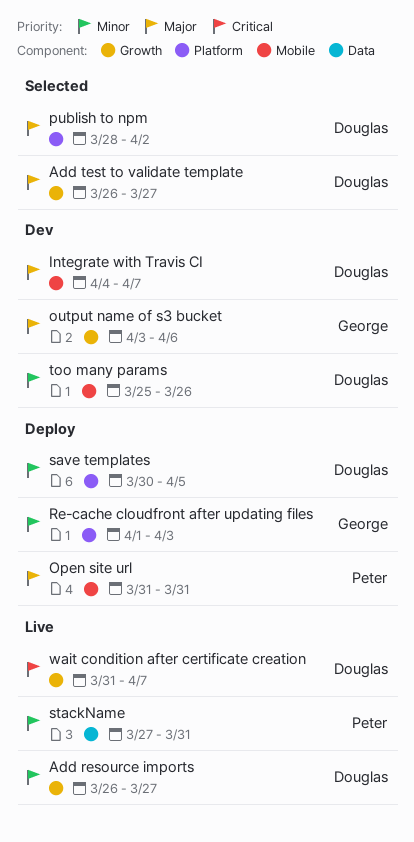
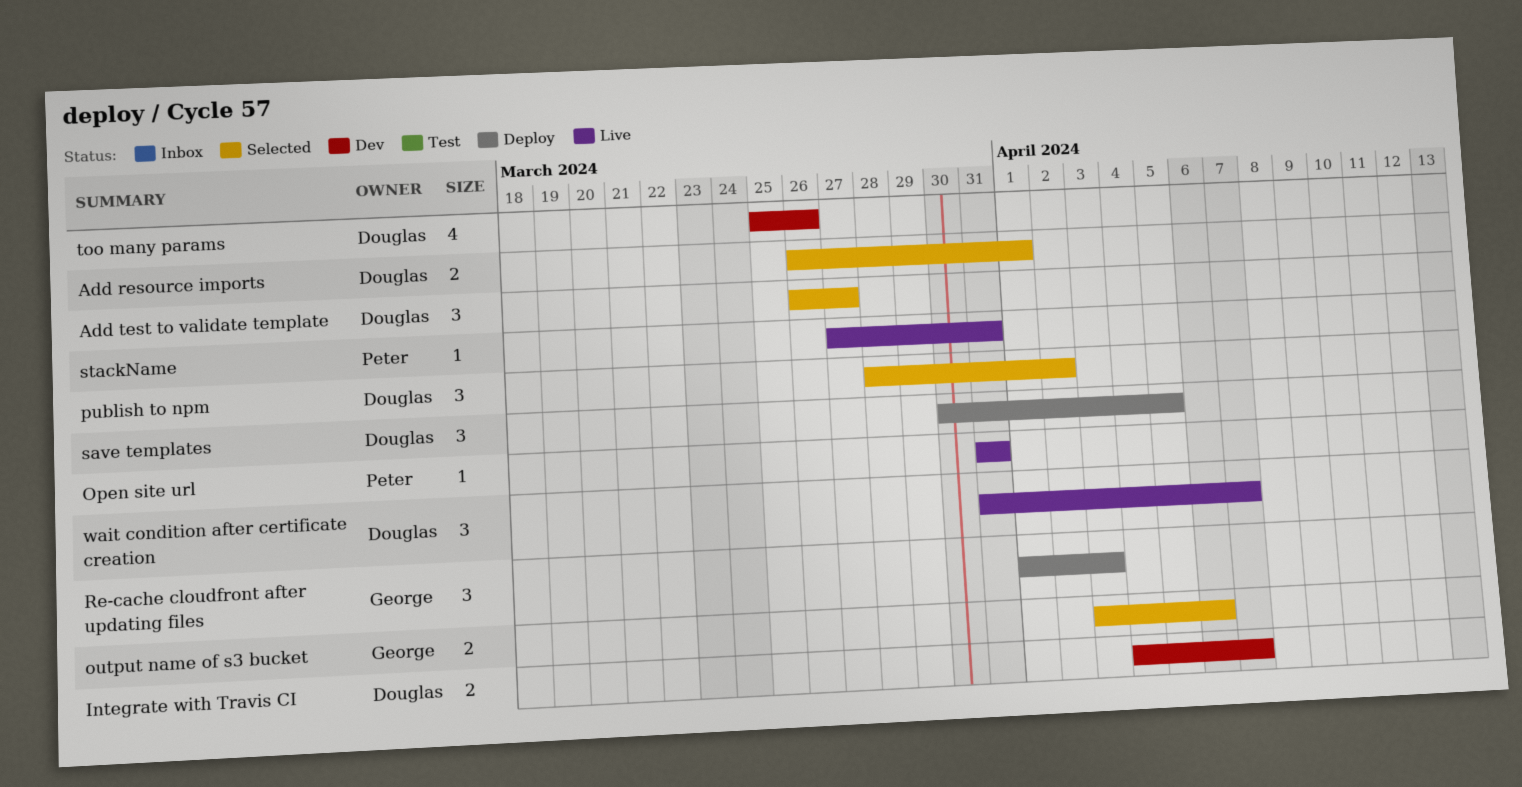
Add resource imports, status: Live -> Selected
Add resource imports, due: Mar 27 -> Apr 1
Open site url, status: Deploy -> Live
output name of s3 bucket, status: Dev -> Selected

